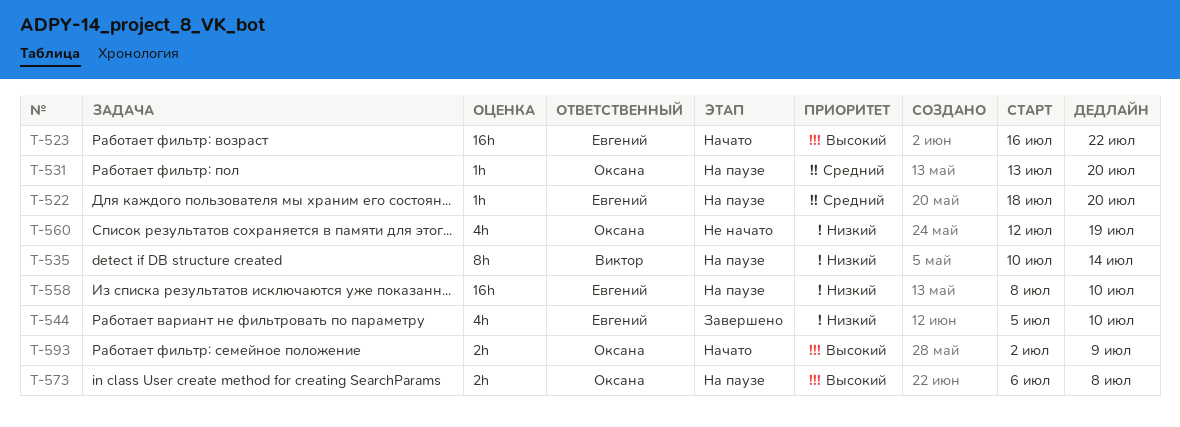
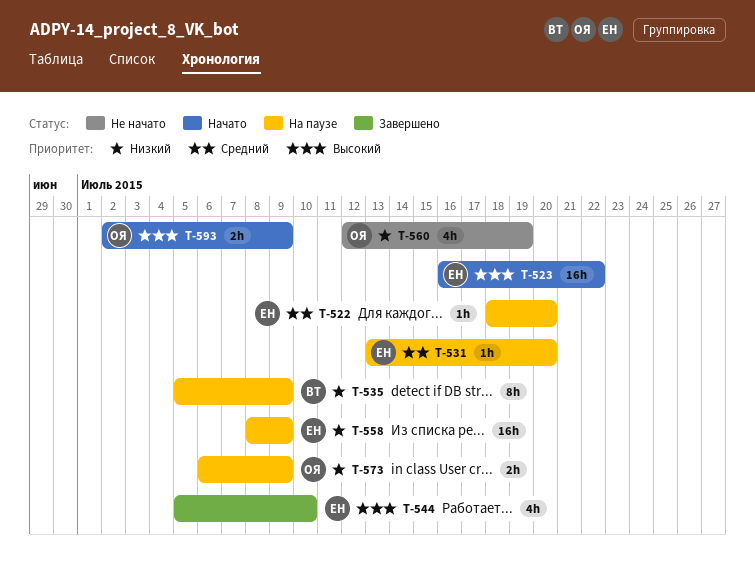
T-531, owner: Оксана -> Евгений
T-535, start: Jul 10 -> Jul 5
T-535, due: Jul 14 -> Jul 9
T-544, priority: Низкий -> Высокий
T-558, due: Jul 10 -> Jul 9
T-573, priority: Высокий -> Низкий
T-573, due: Jul 8 -> Jul 9

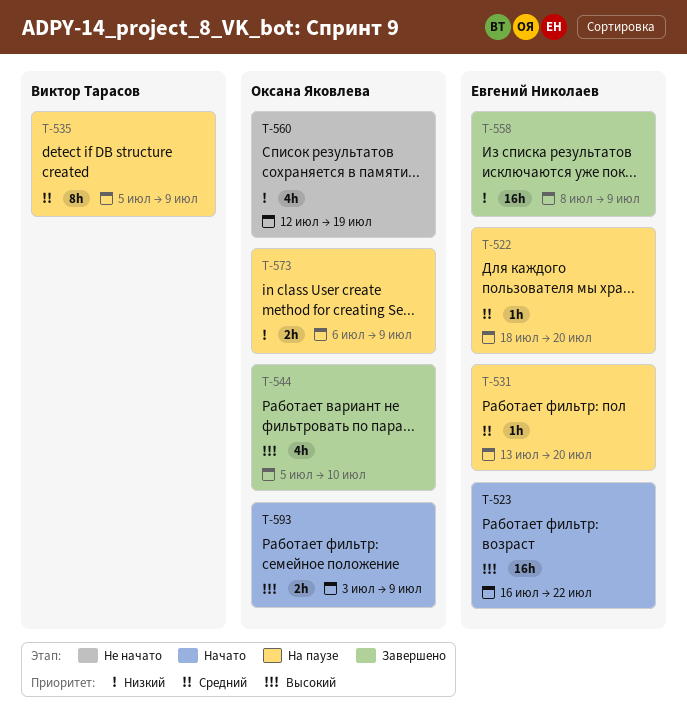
T-535, priority: Низкий -> Средний
T-544, owner: Евгений Николаев -> Оксана Яковлева
T-558, status: На паузе -> Завершено
T-593, start: Jul 2 -> Jul 3

